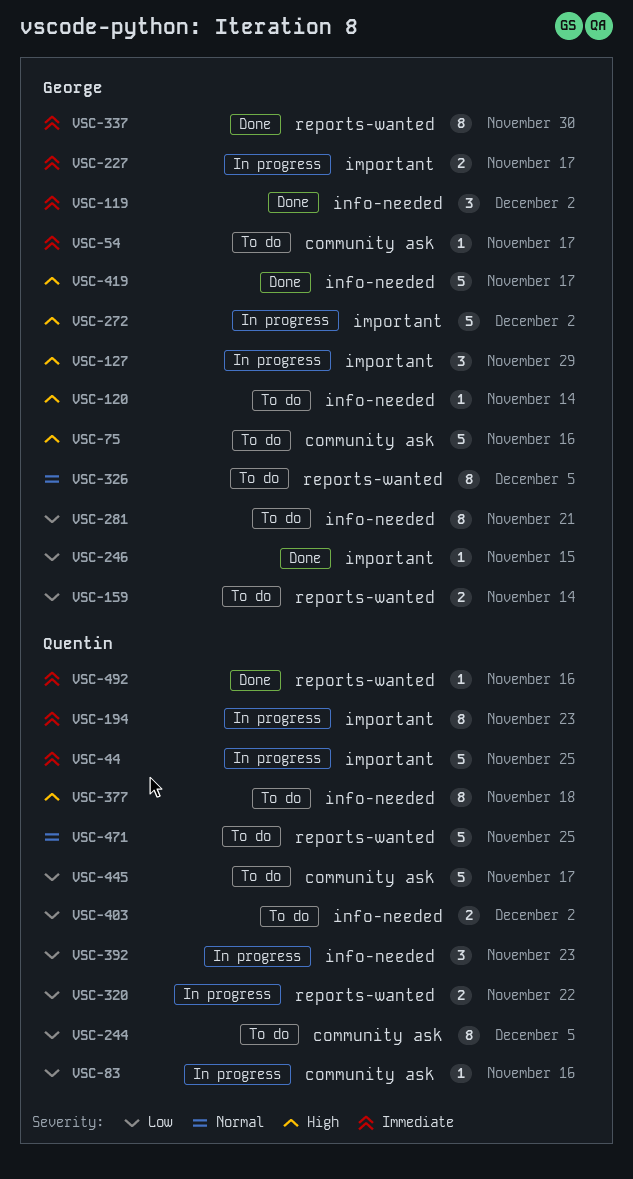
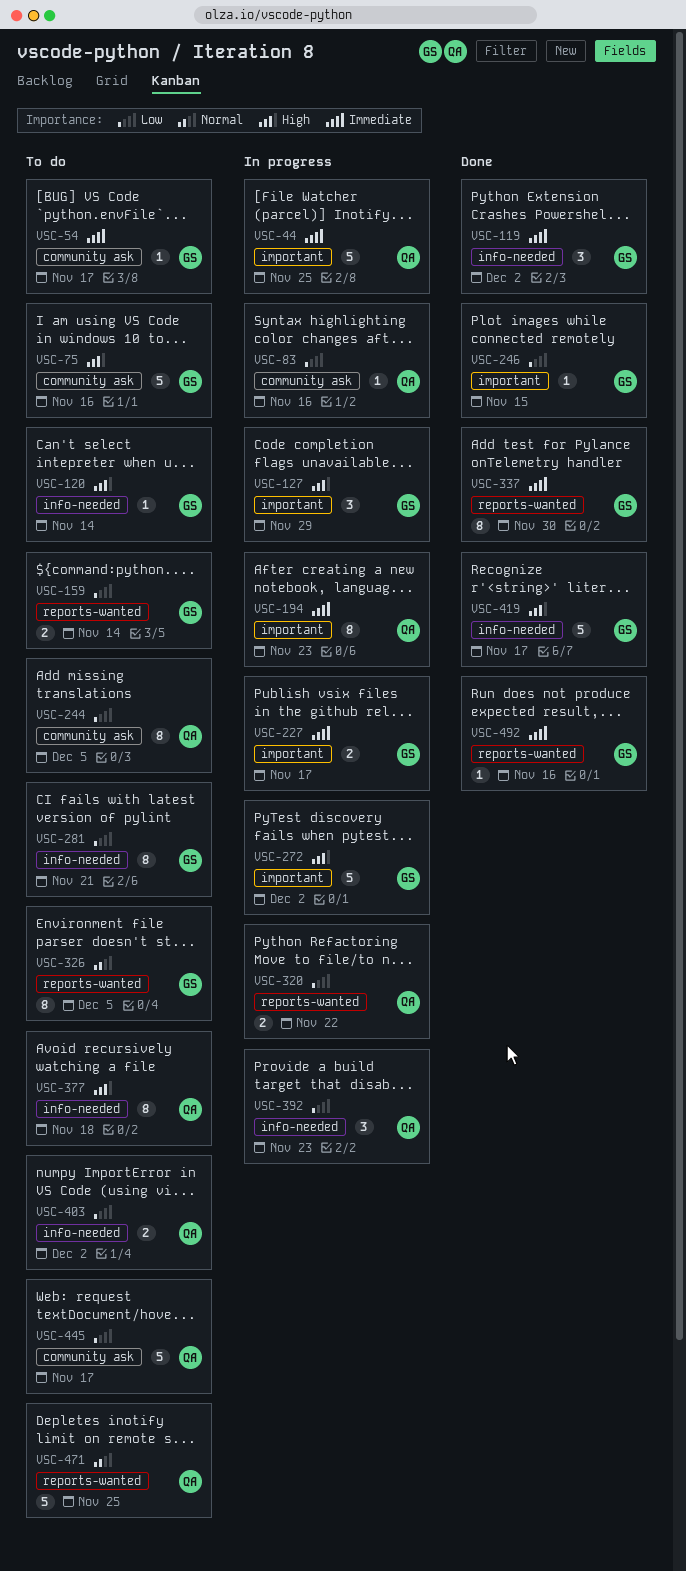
VSC-492, owner: Quentin -> George

